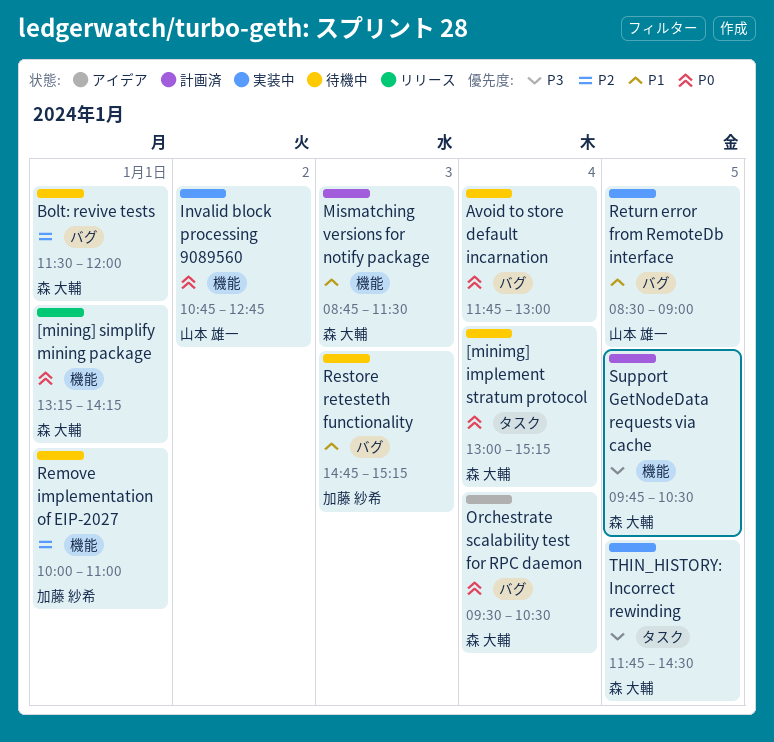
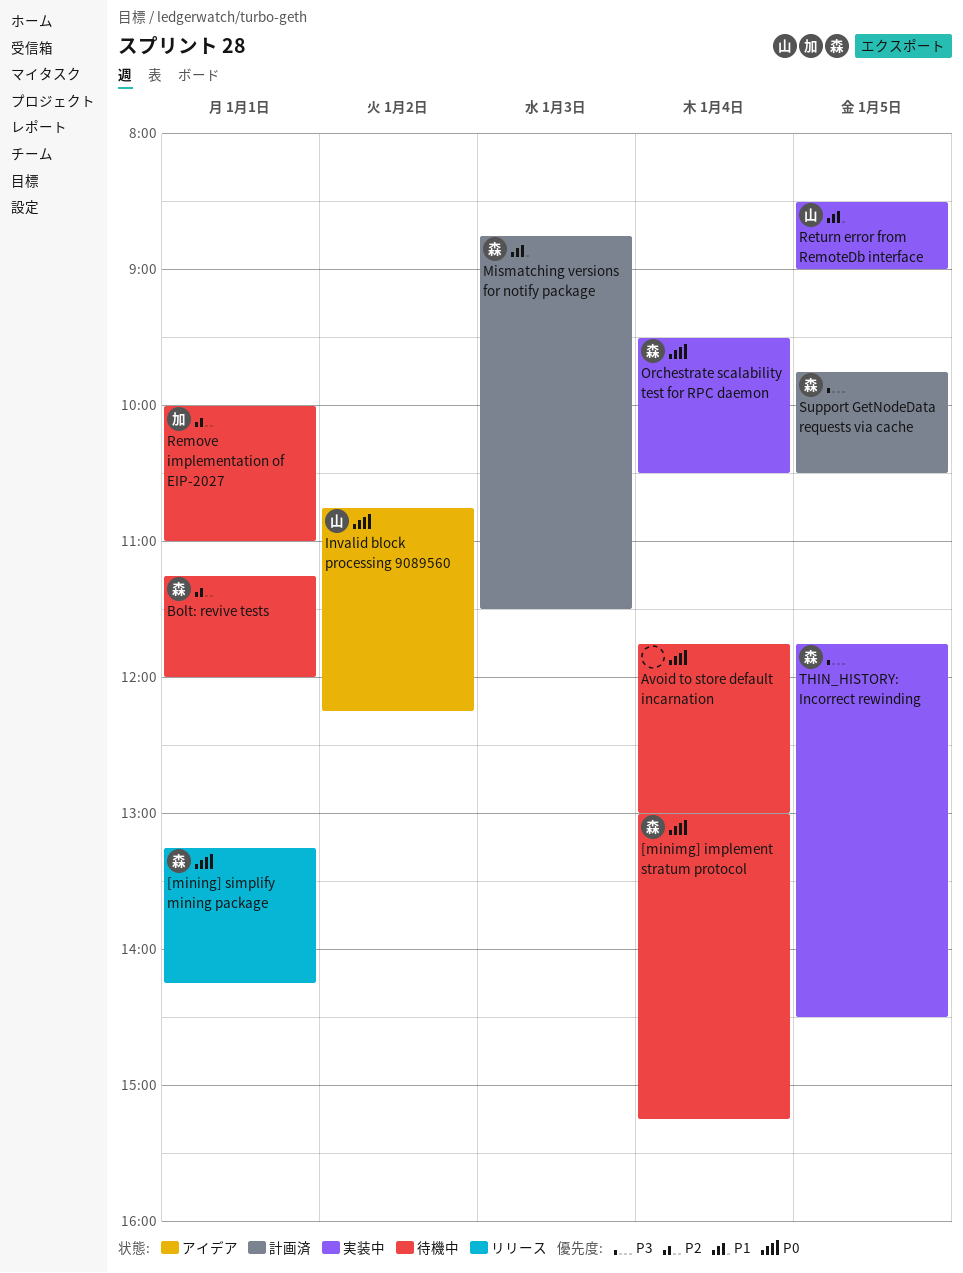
Bolt: revive tests, begins: 11:30 -> 11:15
Invalid block processing 9089560, status: 実装中 -> アイデア
Invalid block processing 9089560, ends: 12:45 -> 12:15
Orchestrate scalability test for RPC daemon, status: アイデア -> 実装中
Restore retesteth functionality: present -> none

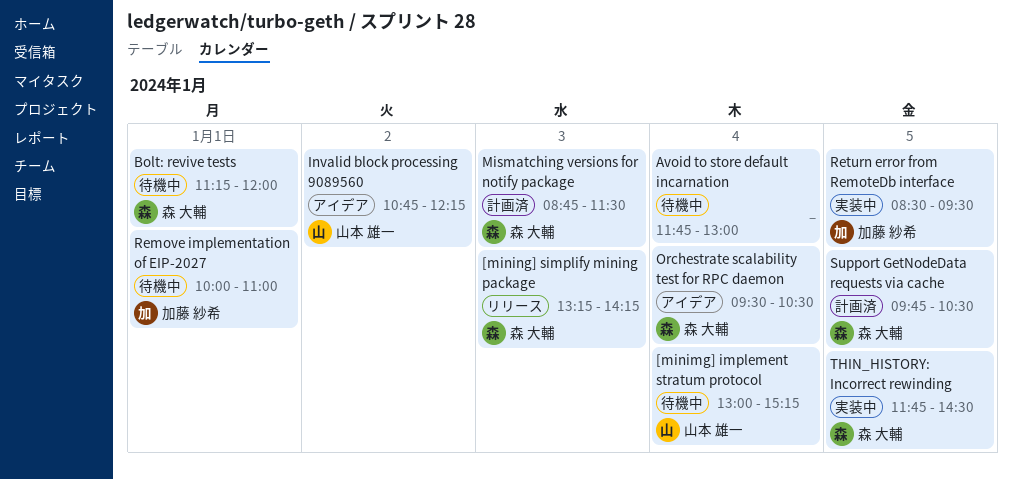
[minimg] implement stratum protocol, owner: 森 大輔 -> 山本 雄一
[mining] simplify mining package, day: Jan 1 -> Jan 3
Orchestrate scalability test for RPC daemon, status: 実装中 -> アイデア
Return error from RemoteDb interface, owner: 山本 雄一 -> 加藤 紗希
Return error from RemoteDb interface, ends: 09:00 -> 09:30

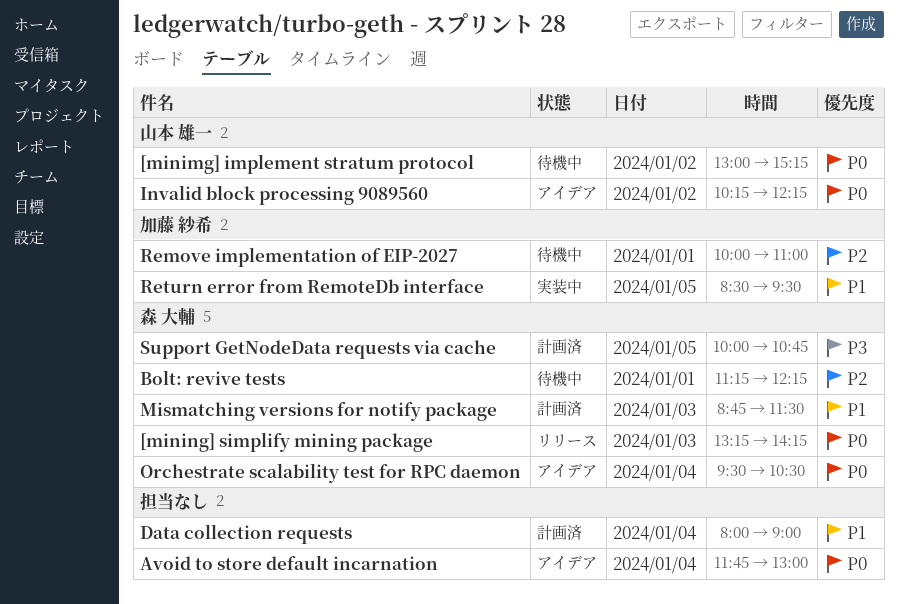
[minimg] implement stratum protocol, day: Jan 4 -> Jan 2
Avoid to store default incarnation, status: 待機中 -> アイデア
Bolt: revive tests, ends: 12:00 -> 12:15
Data collection requests: none -> present
Invalid block processing 9089560, begins: 10:45 -> 10:15
Support GetNodeData requests via cache, begins: 09:45 -> 10:00
Support GetNodeData requests via cache, ends: 10:30 -> 10:45
THIN_HISTORY: Incorrect rewinding: present -> none

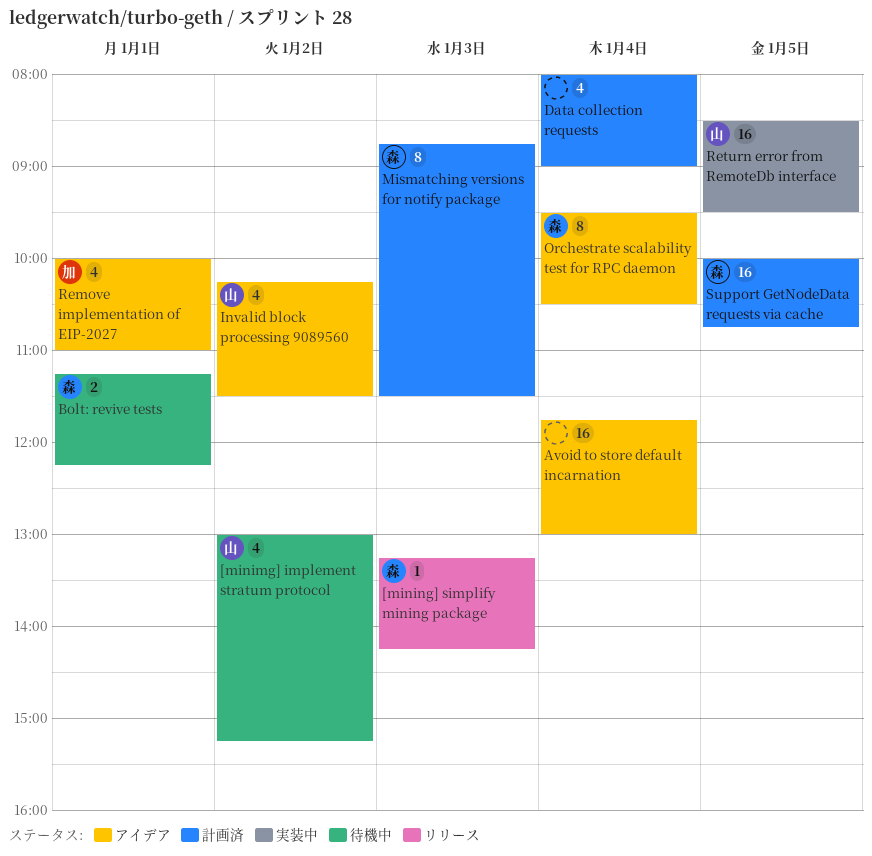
Invalid block processing 9089560, ends: 12:15 -> 11:30
Remove implementation of EIP-2027, status: 待機中 -> アイデア
Return error from RemoteDb interface, owner: 加藤 紗希 -> 山本 雄一

